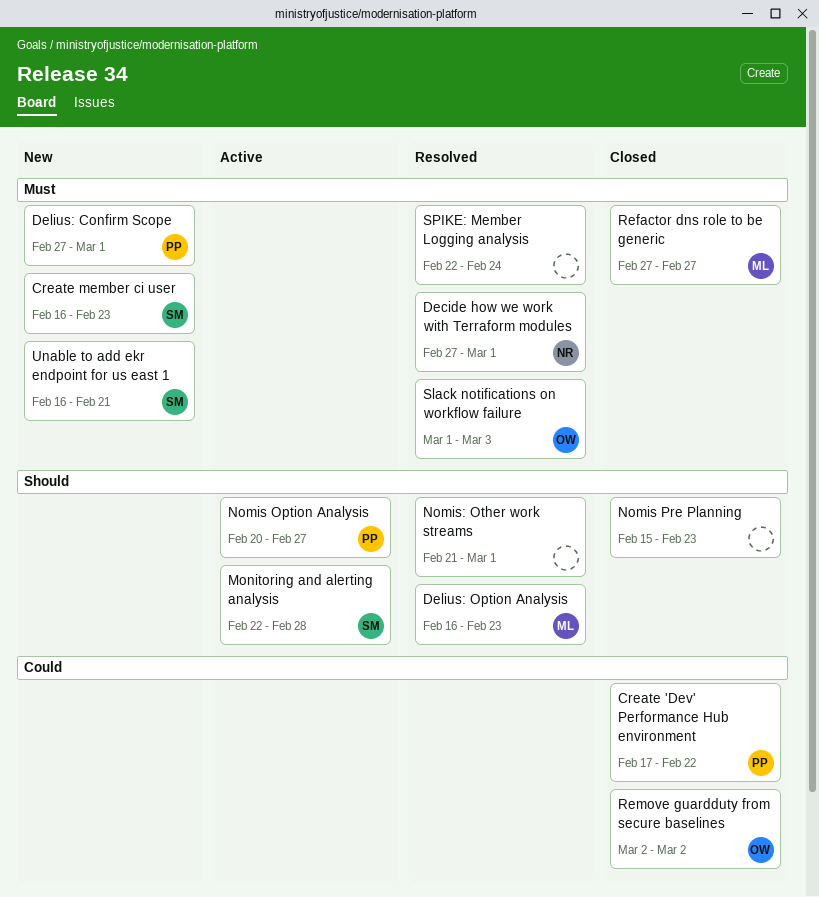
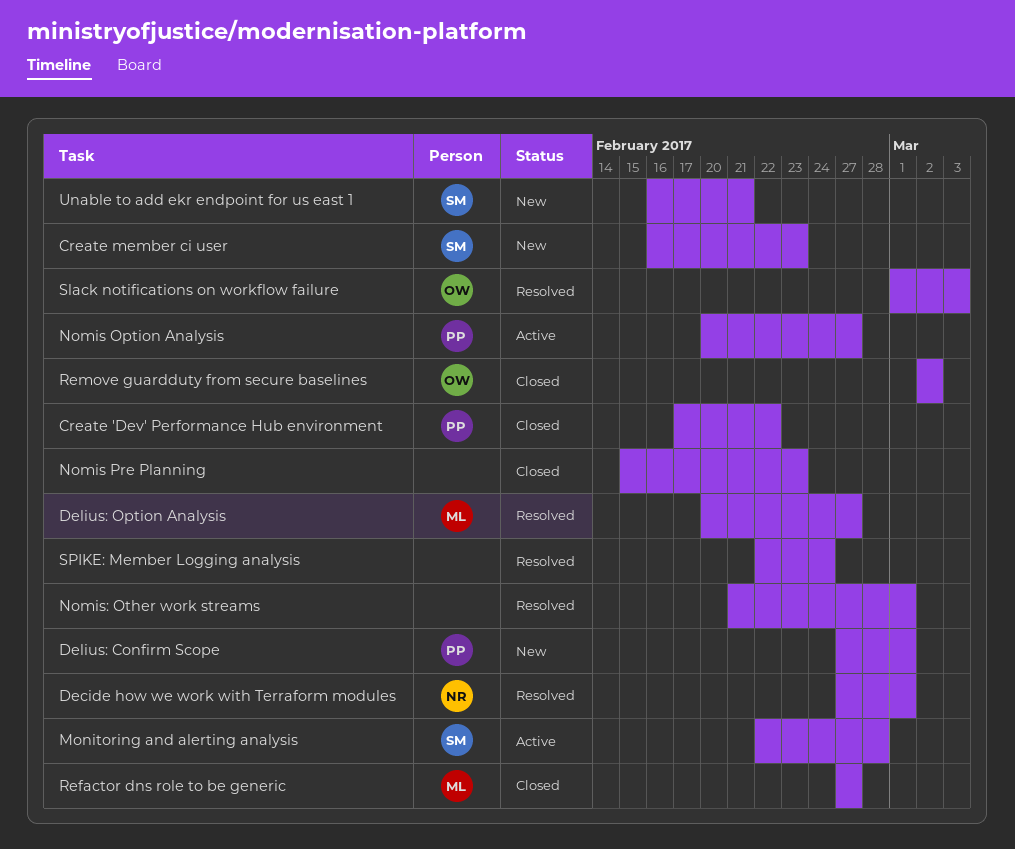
Delius: Option Analysis, start: Feb 16 -> Feb 20
Delius: Option Analysis, due: Feb 23 -> Feb 27

